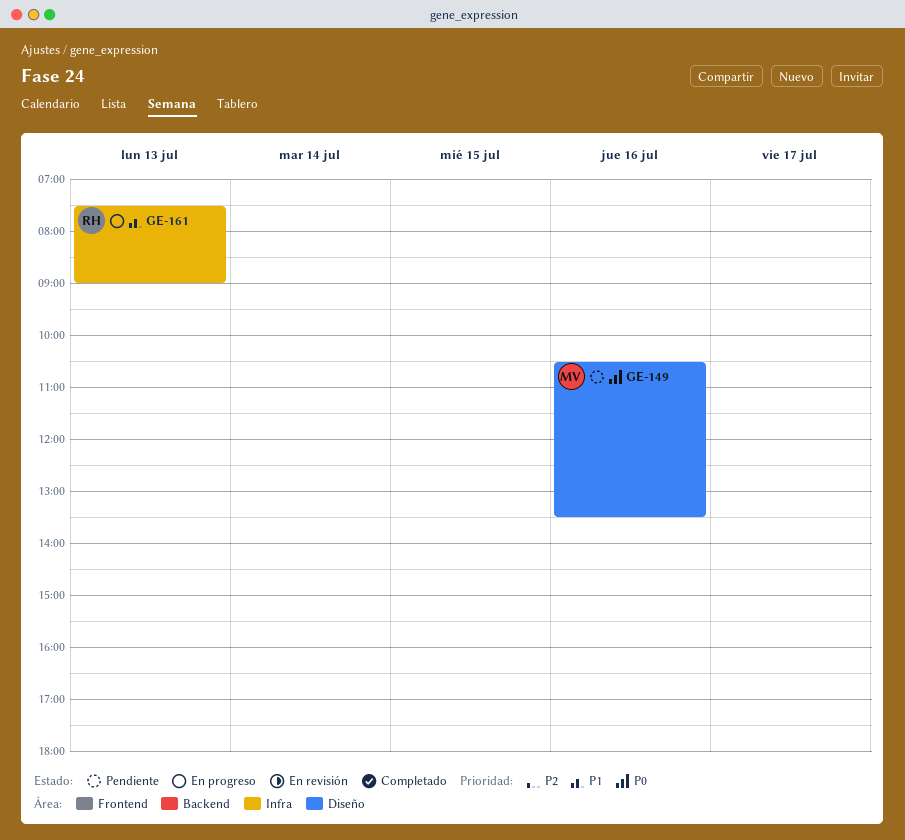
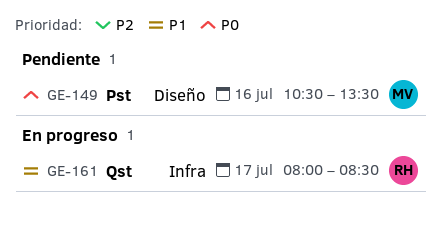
GE-161, day: Jul 13 -> Jul 17
GE-161, begins: 07:30 -> 08:00
GE-161, ends: 09:00 -> 08:30

